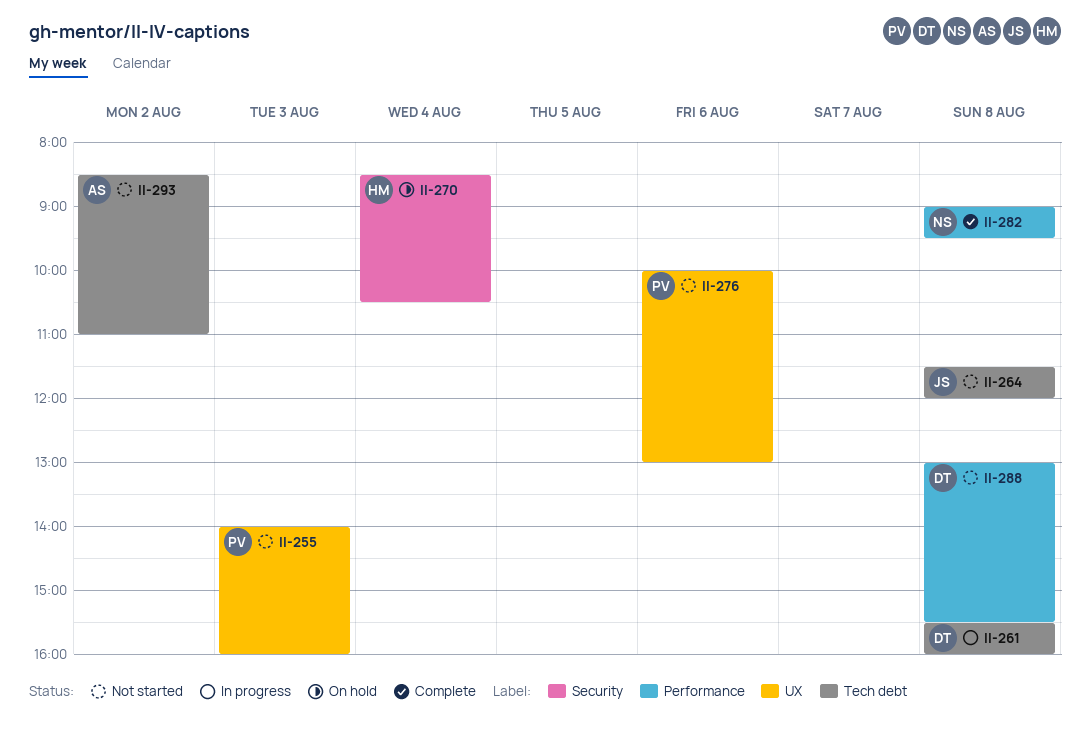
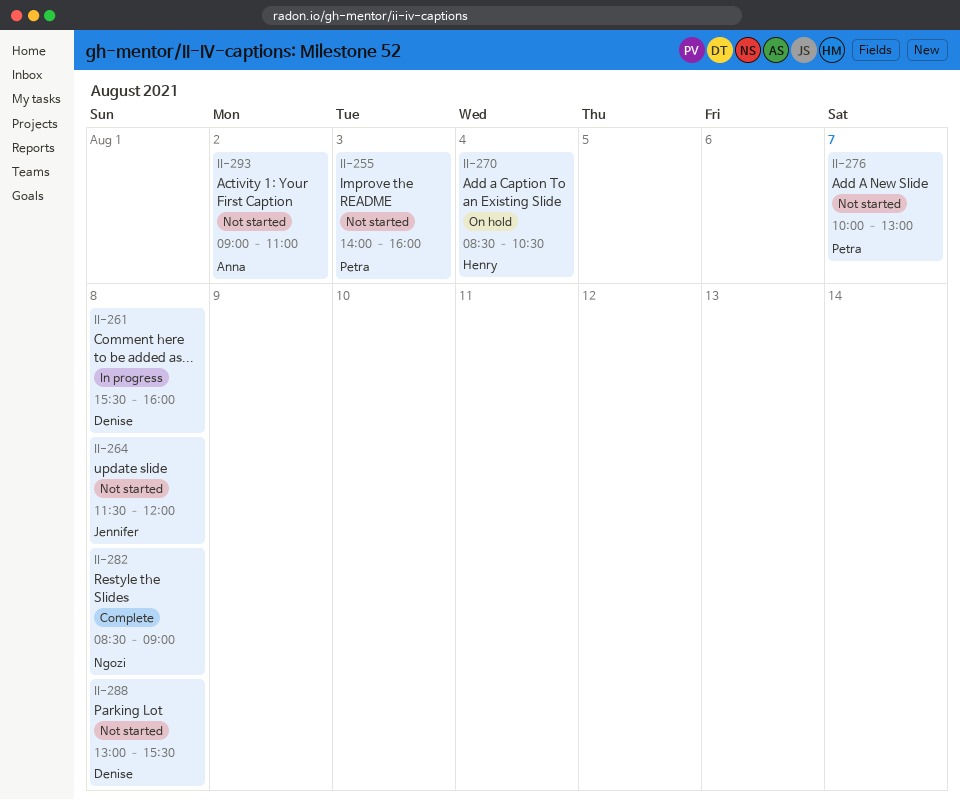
II-276, day: Aug 6 -> Aug 7
II-282, begins: 09:00 -> 08:30
II-282, ends: 09:30 -> 09:00
II-293, begins: 08:30 -> 09:00

